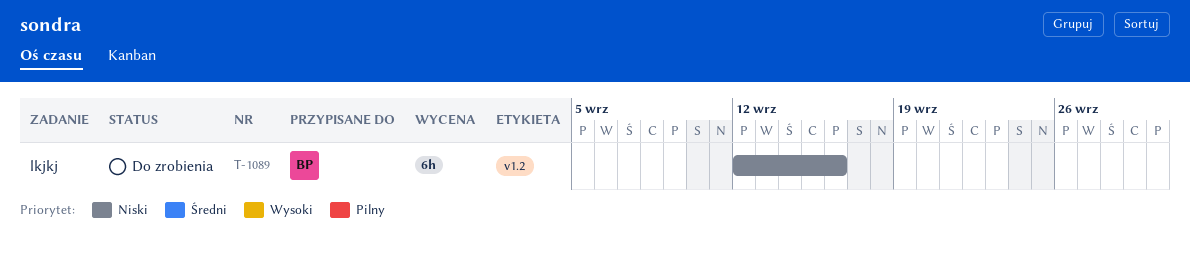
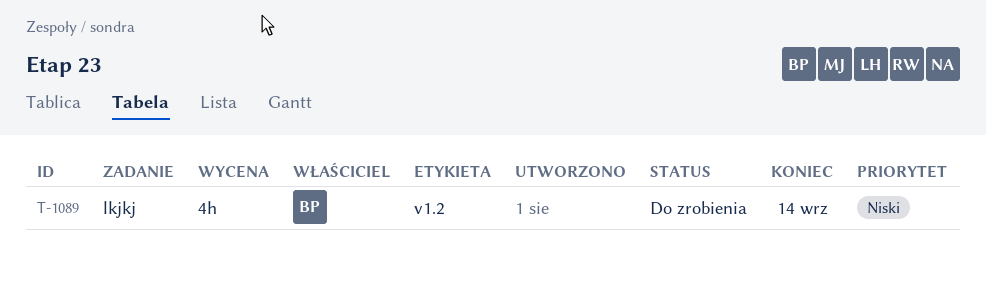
T-1089, estimate: 6h -> 4h
T-1089, due: Sep 16 -> Sep 14

